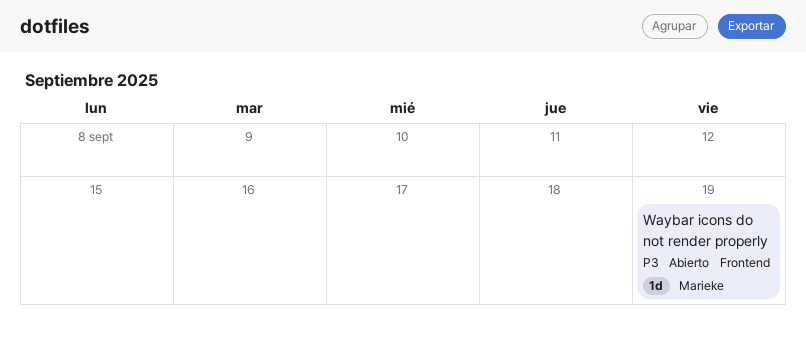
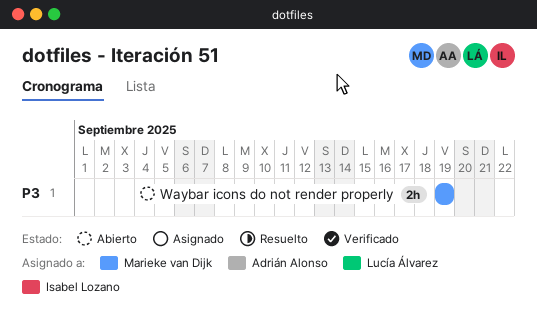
Waybar icons do not render properly, estimate: 1d -> 2h

